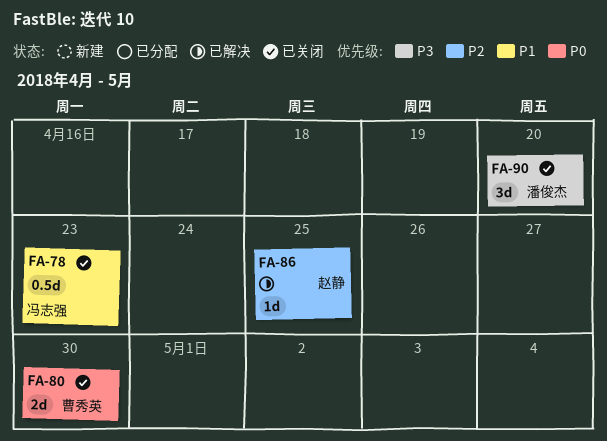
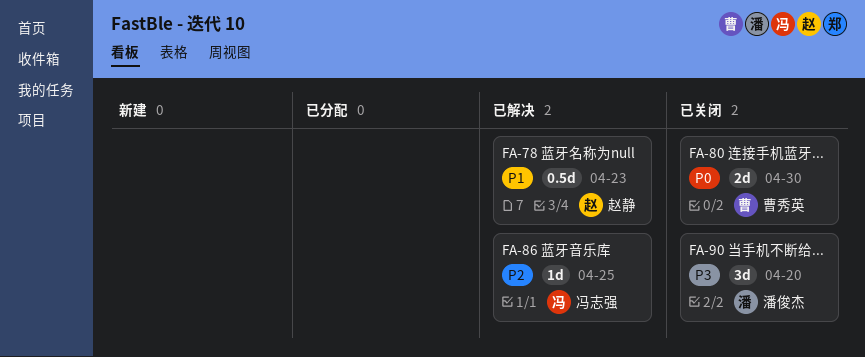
FA-78, status: 已关闭 -> 已解决
FA-78, owner: 冯志强 -> 赵静
FA-86, owner: 赵静 -> 冯志强

